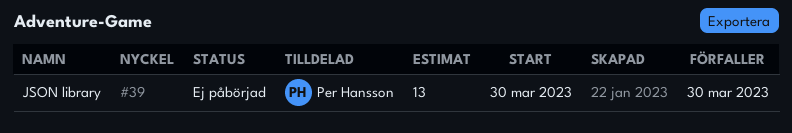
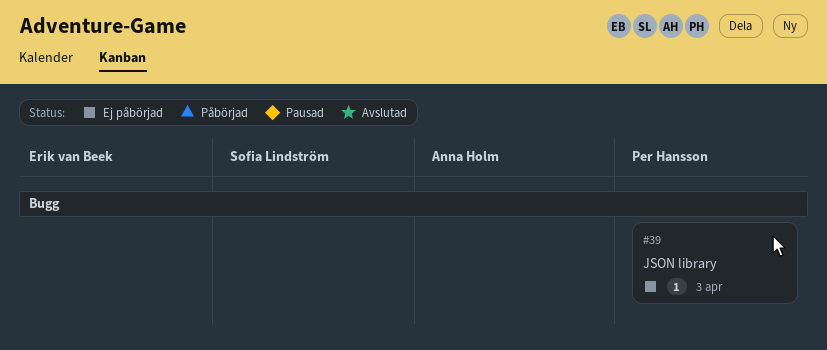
#39, estimate: 13 -> 1
#39, due: Mar 30 -> Apr 3

